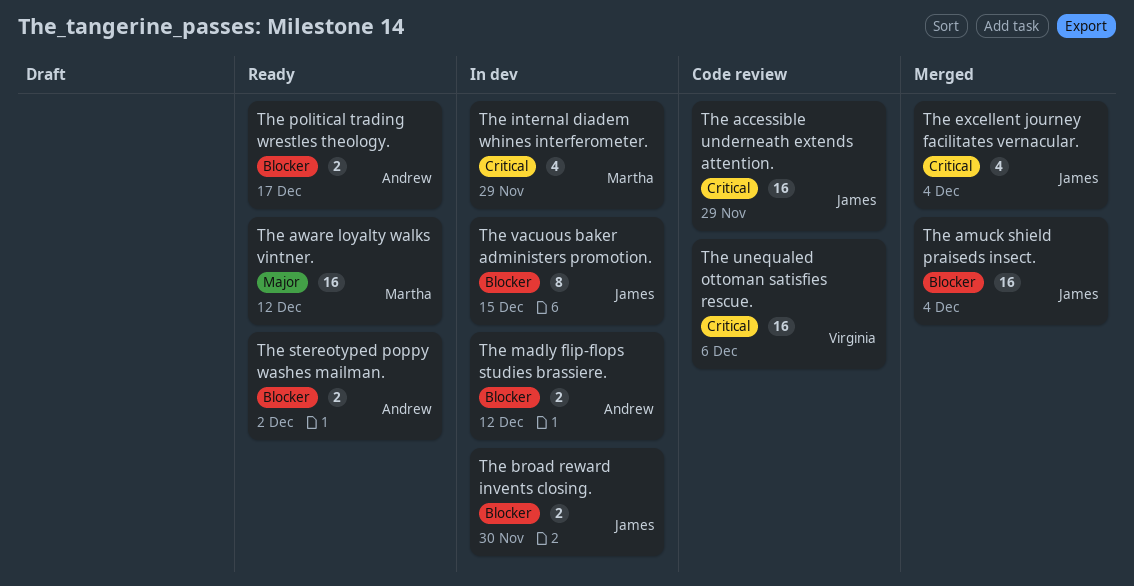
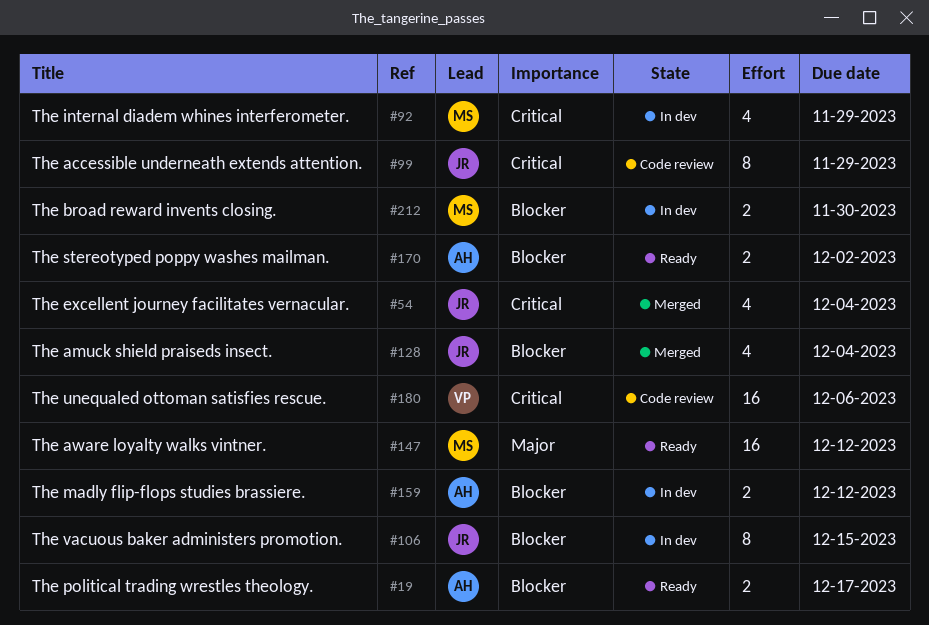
The accessible underneath extends attention., estimate: 16 -> 8
The amuck shield praiseds insect., estimate: 16 -> 4
The broad reward invents closing., owner: James -> Martha

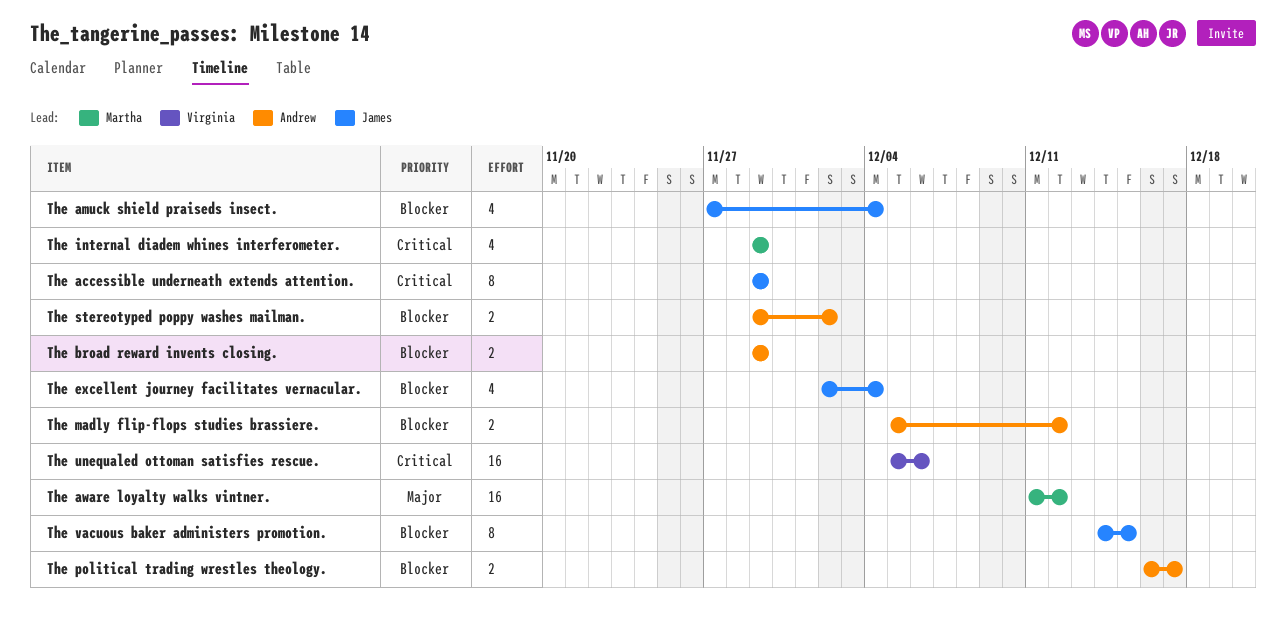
The broad reward invents closing., owner: Martha -> Andrew
The broad reward invents closing., due: Nov 30 -> Nov 29
The excellent journey facilitates vernacular., priority: Critical -> Blocker

